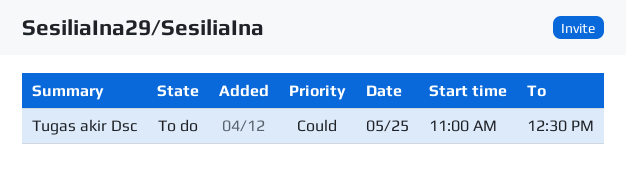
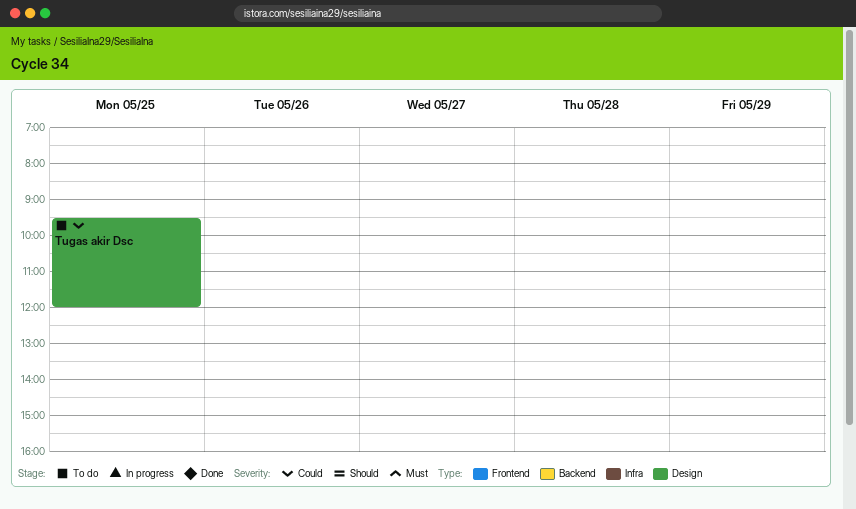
Tugas akir Dsc, begins: 11:00 -> 09:30
Tugas akir Dsc, ends: 12:30 -> 12:00

